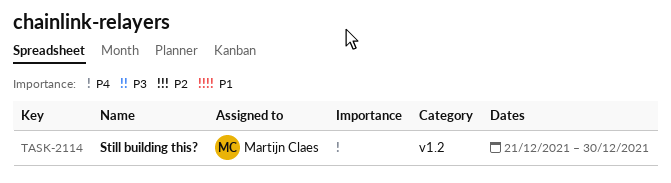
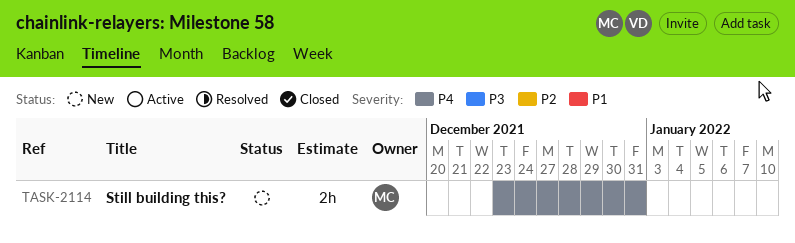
TASK-2114, start: Dec 21 -> Dec 23
TASK-2114, due: Dec 30 -> Dec 31

